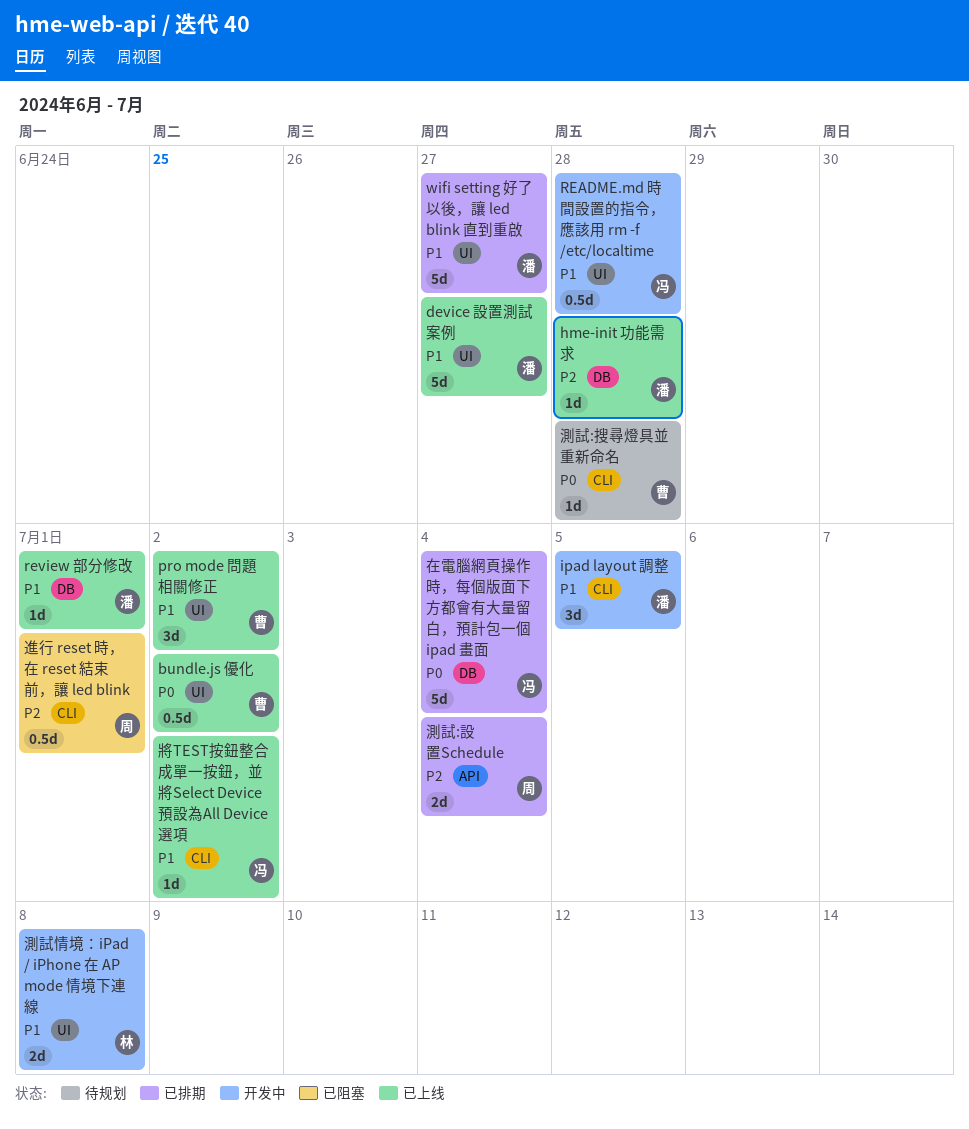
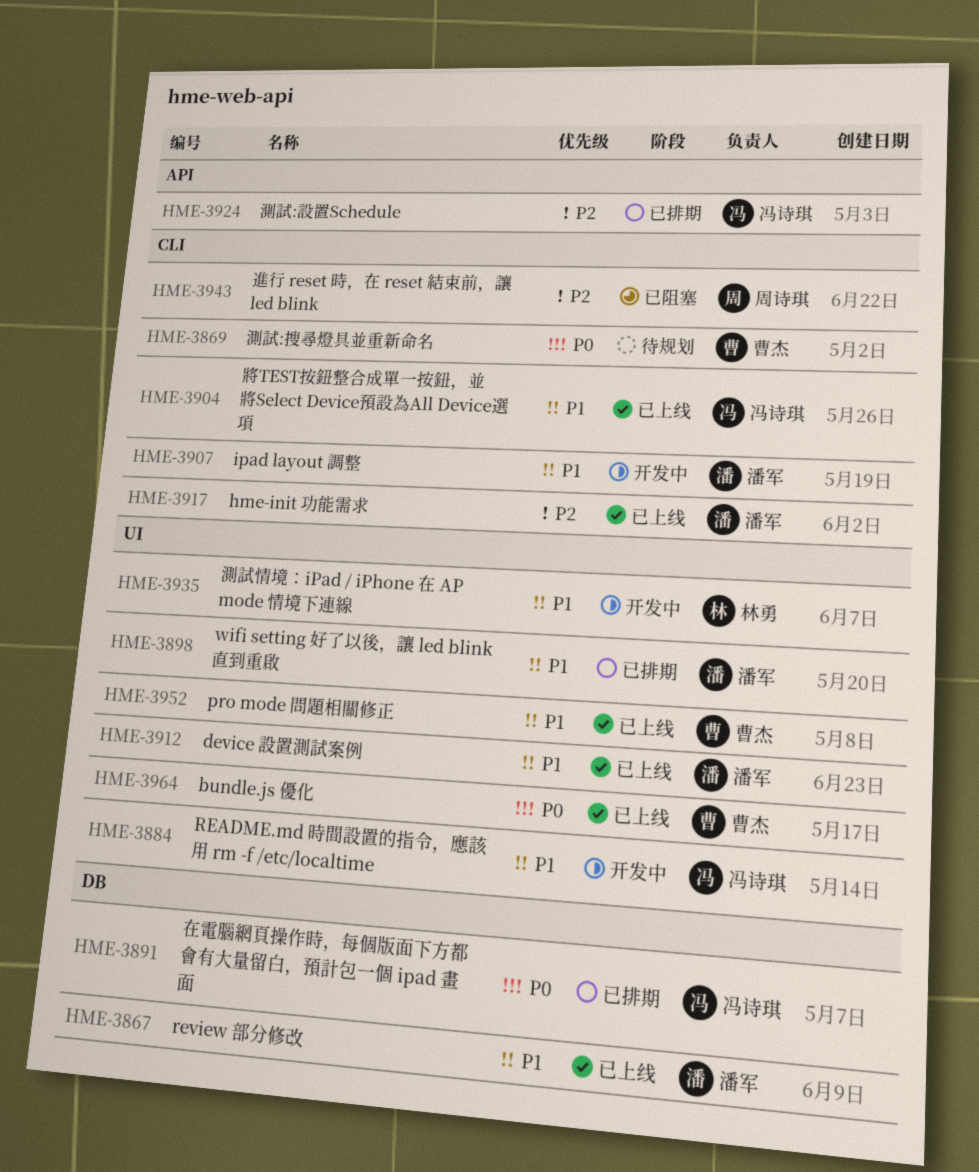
hme-init 功能需求, label: DB -> CLI
測試:設置Schedule, owner: 周诗琪 -> 冯诗琪

